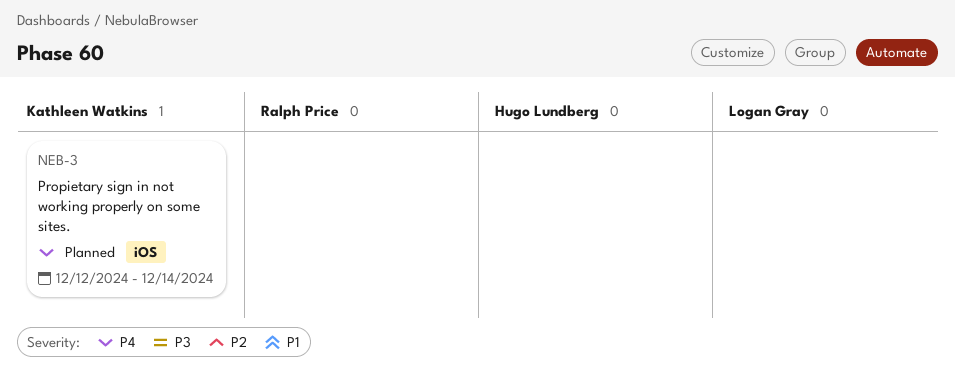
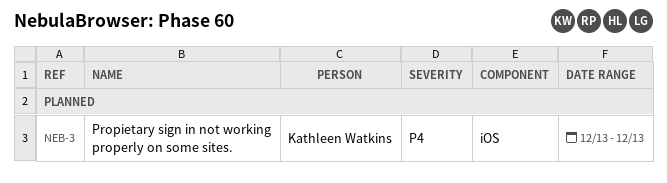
NEB-3, start: Dec 12 -> Dec 13
NEB-3, due: Dec 14 -> Dec 13

